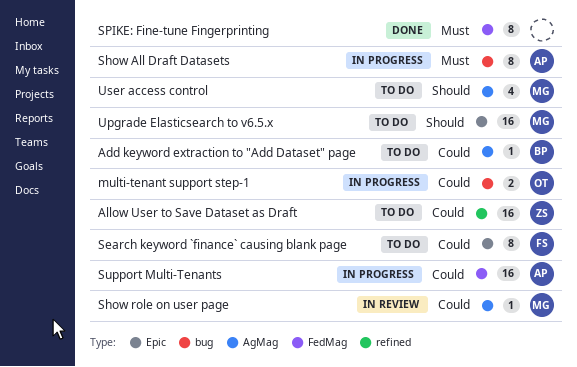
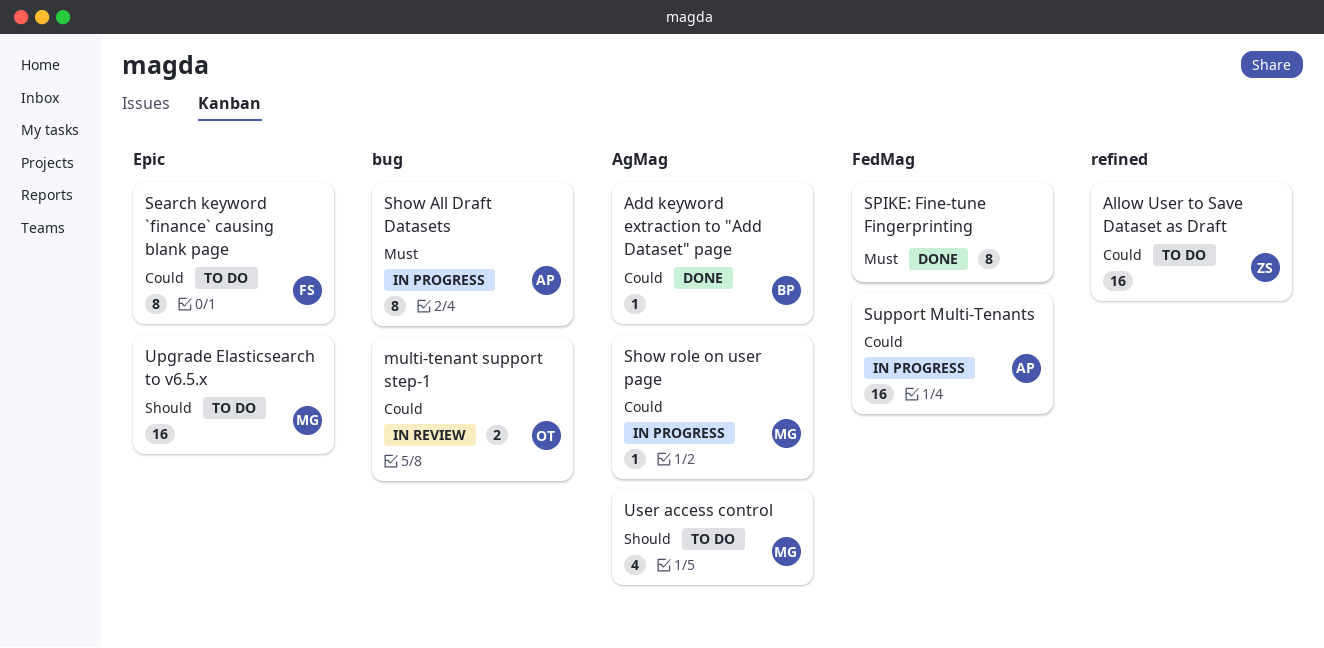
Add keyword extraction to "Add Dataset" page, status: To do -> Done
multi-tenant support step-1, status: In progress -> In review
Show role on user page, status: In review -> In progress

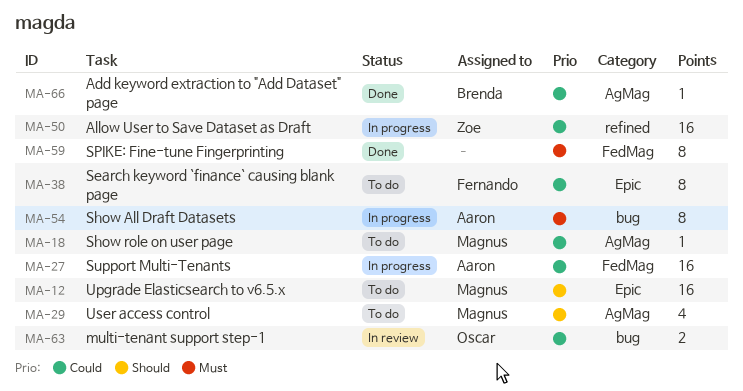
Allow User to Save Dataset as Draft, status: To do -> In progress
Show role on user page, status: In progress -> To do

